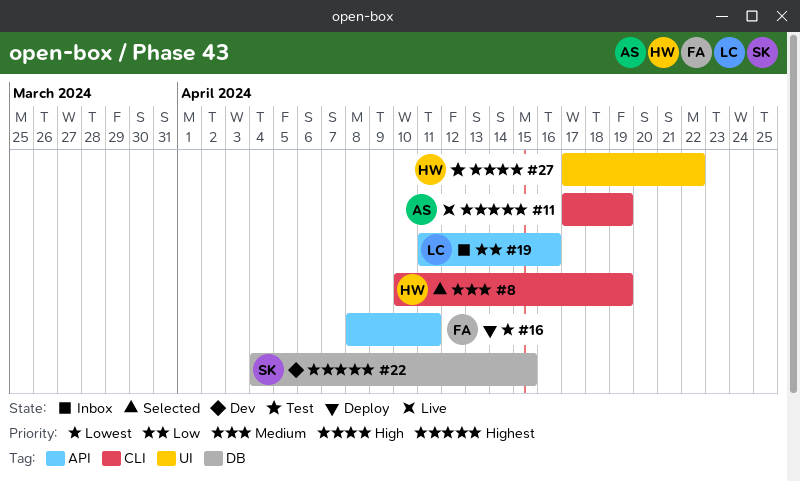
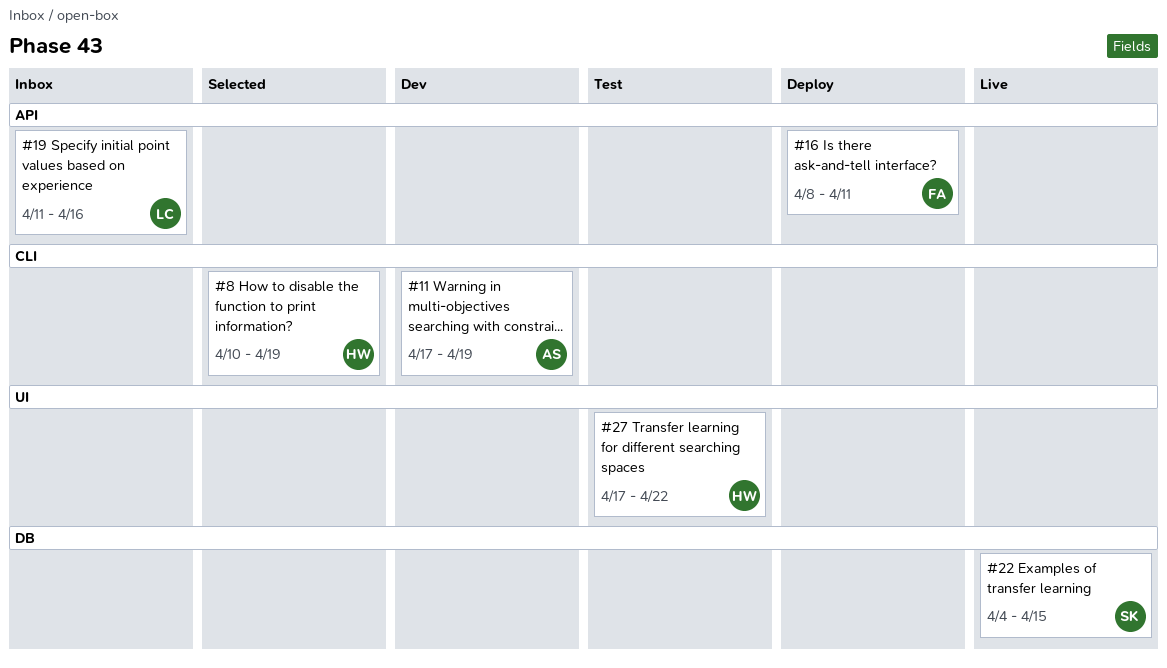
#11, status: Live -> Dev
#22, status: Dev -> Live

